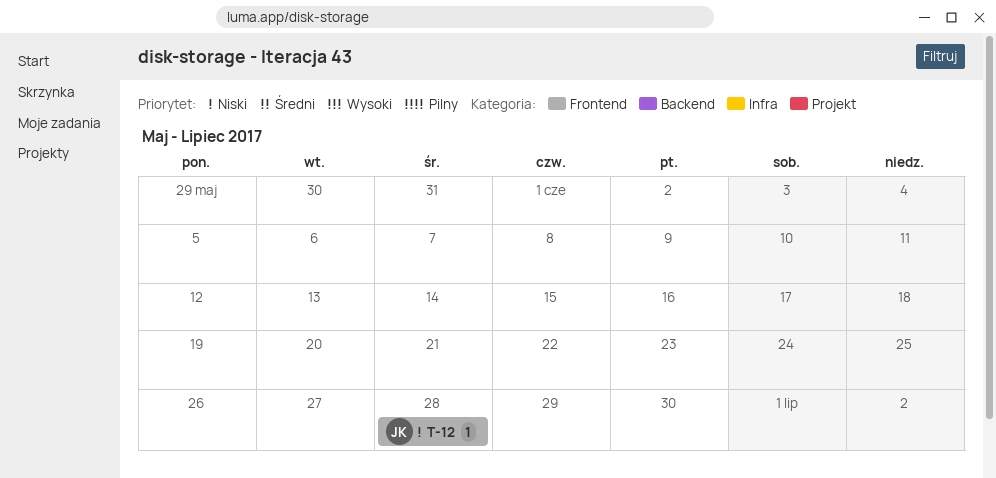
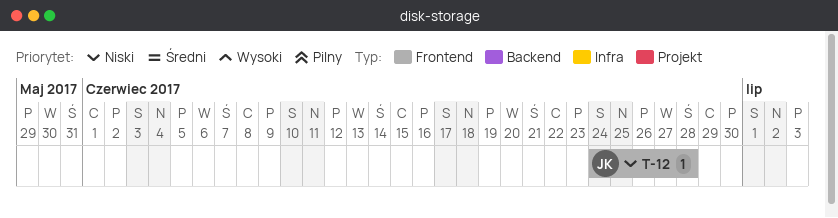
T-12, start: Jun 28 -> Jun 24

